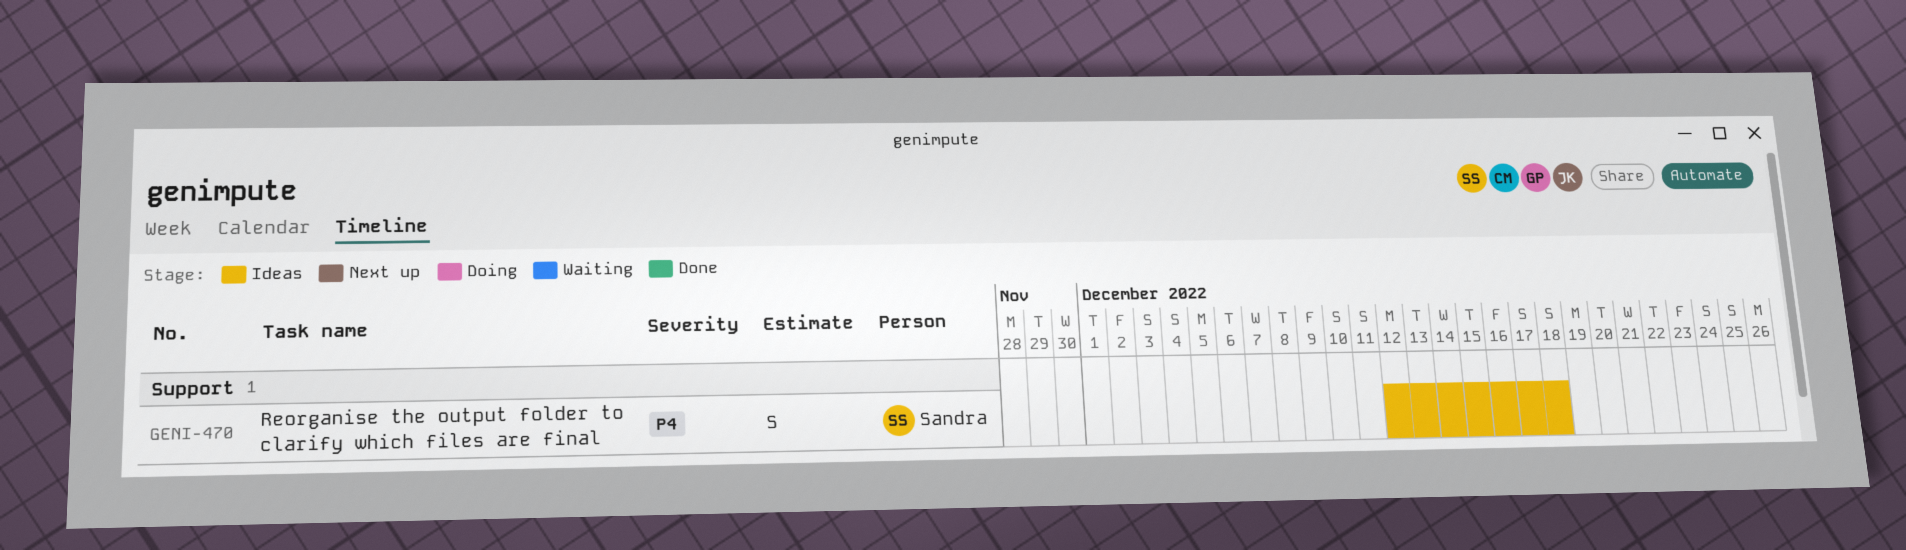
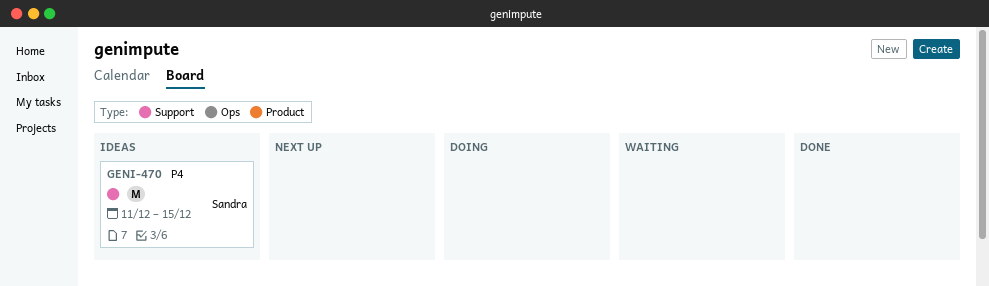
GENI-470, estimate: S -> M
GENI-470, start: Dec 12 -> Dec 11
GENI-470, due: Dec 18 -> Dec 15

